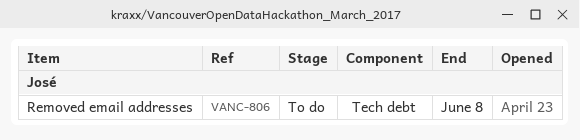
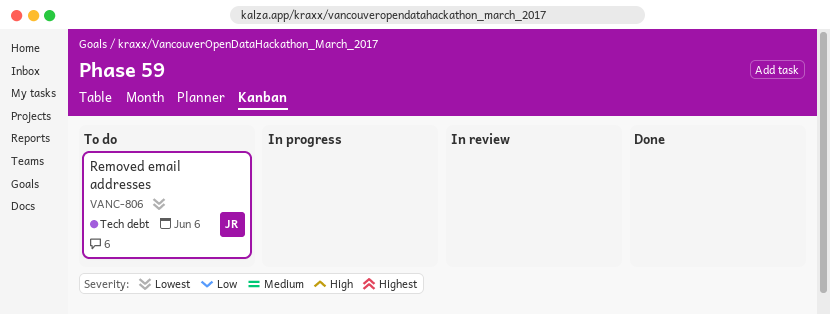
VANC-806, due: Jun 8 -> Jun 6

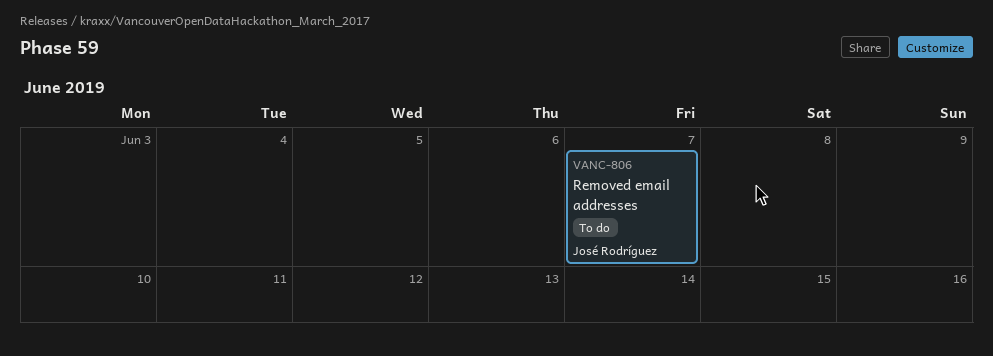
VANC-806, due: Jun 6 -> Jun 7

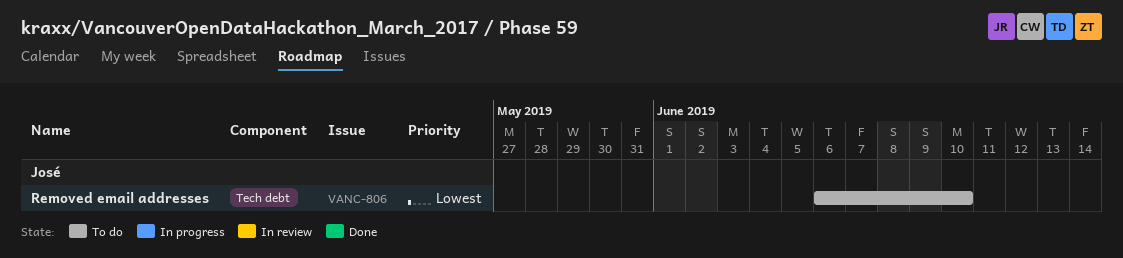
VANC-806, due: Jun 7 -> Jun 10

